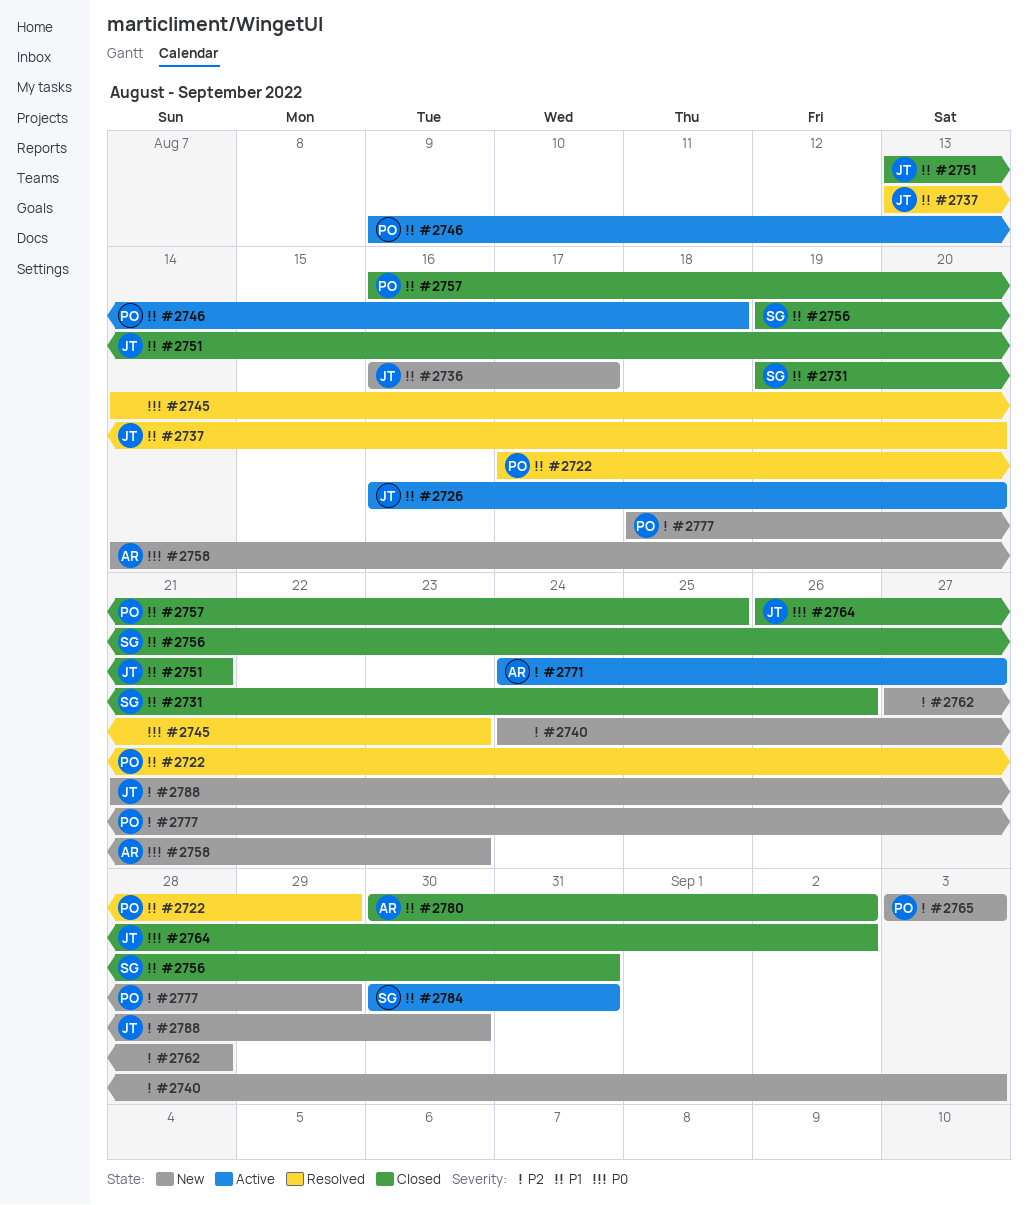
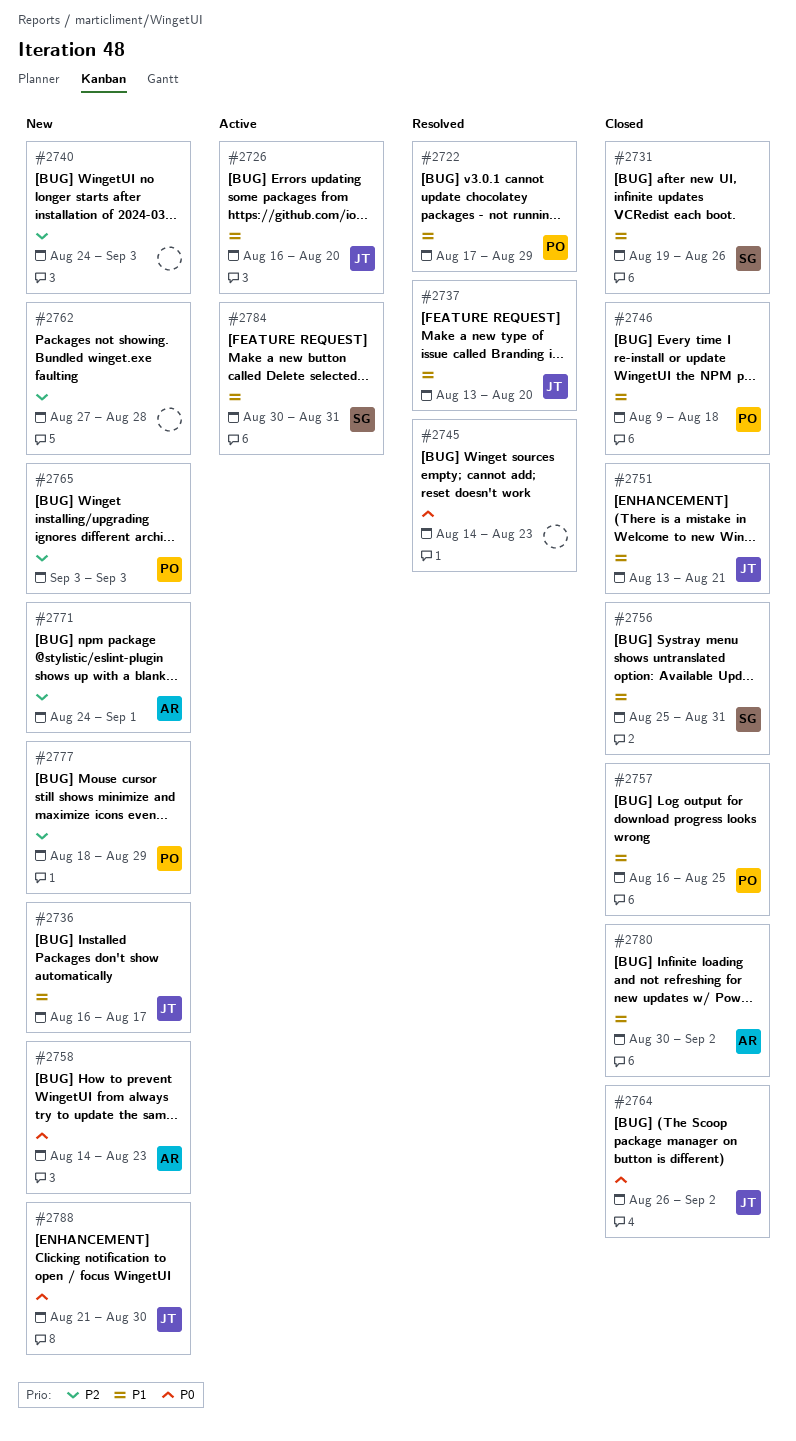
#2746, status: Active -> Closed
#2756, start: Aug 19 -> Aug 25
#2771, status: Active -> New
#2771, due: Aug 27 -> Sep 1
#2788, priority: P2 -> P0

